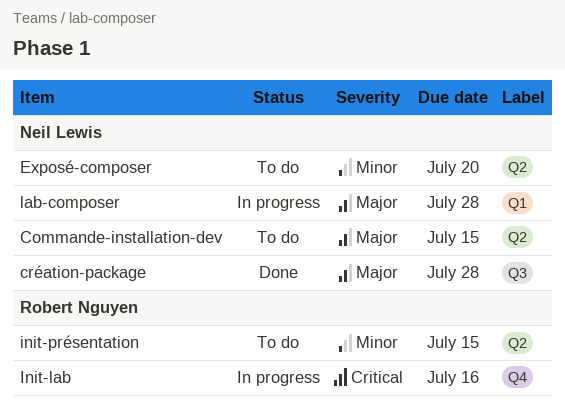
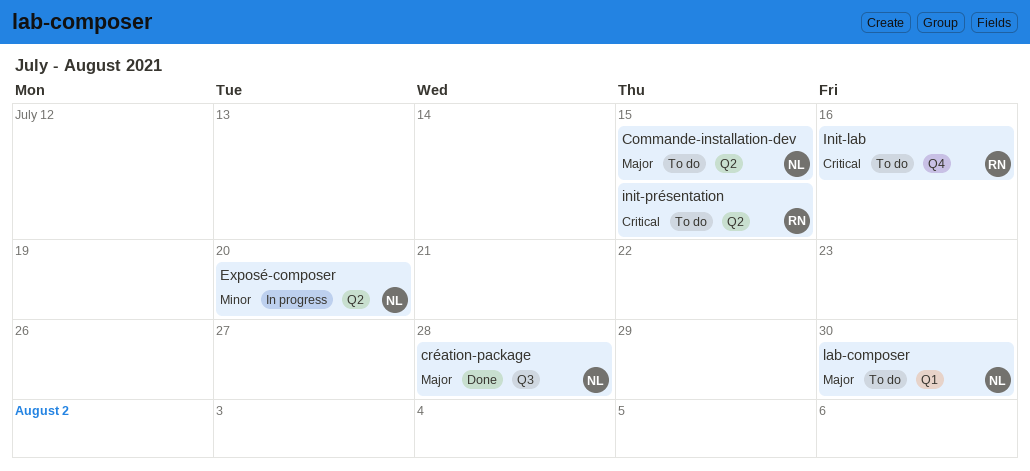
Exposé-composer, status: To do -> In progress
Init-lab, status: In progress -> To do
init-présentation, priority: Minor -> Critical
lab-composer, status: In progress -> To do
lab-composer, due: Jul 28 -> Jul 30

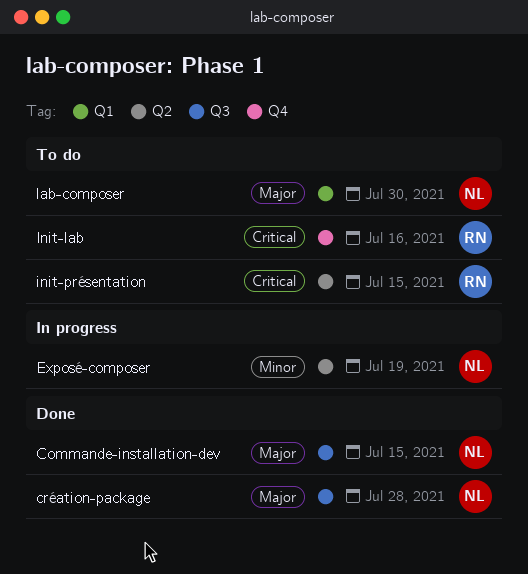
Commande-installation-dev, status: To do -> Done
Commande-installation-dev, label: Q2 -> Q3
Exposé-composer, due: Jul 20 -> Jul 19

